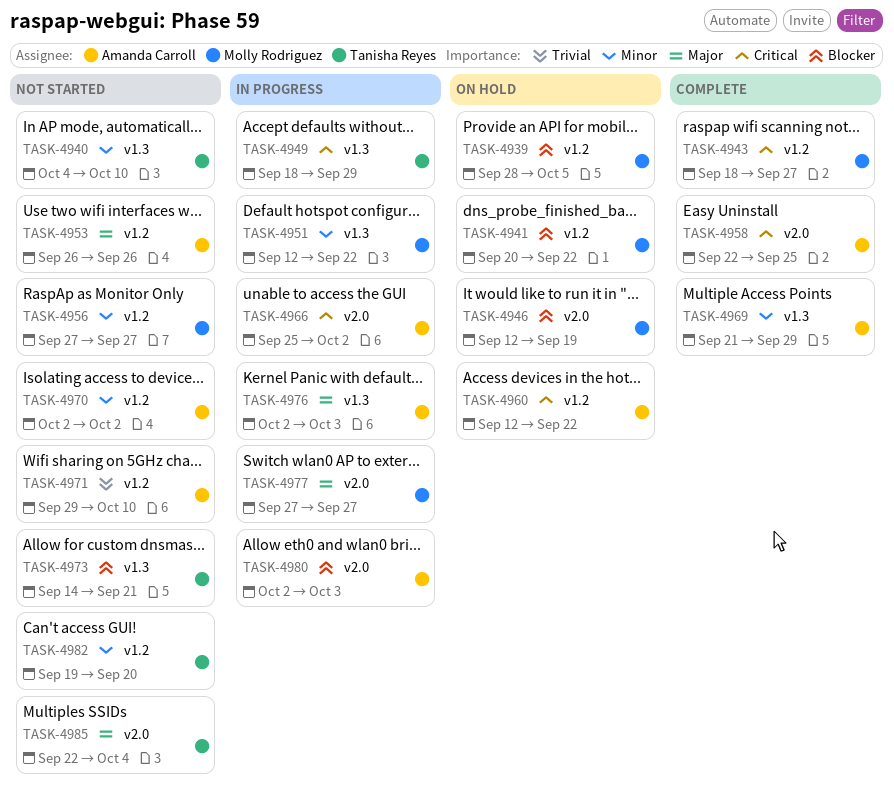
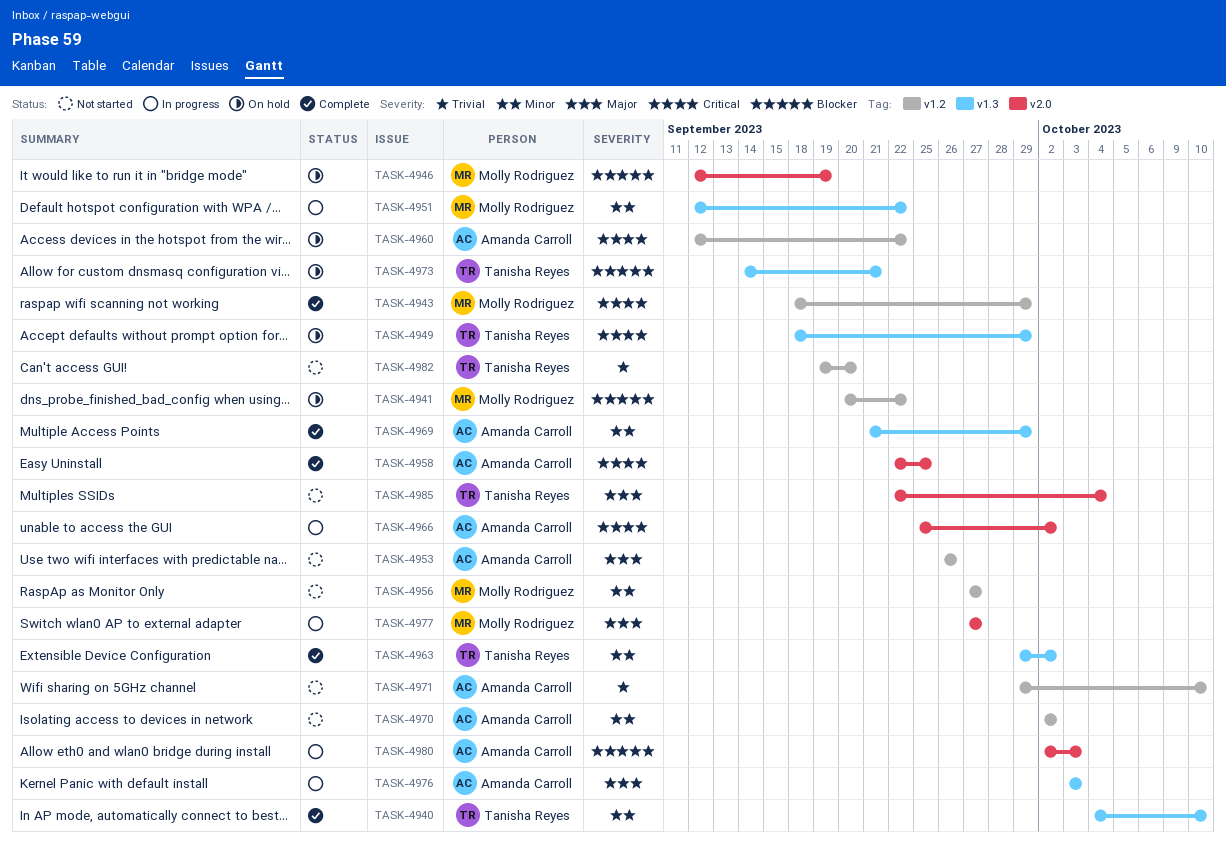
TASK-4939: present -> none
TASK-4940, status: Not started -> Complete
TASK-4943, due: Sep 27 -> Sep 29
TASK-4949, status: In progress -> On hold
TASK-4963: none -> present
TASK-4973, status: Not started -> On hold
TASK-4976, start: Oct 2 -> Oct 3
TASK-4982, priority: Minor -> Trivial

